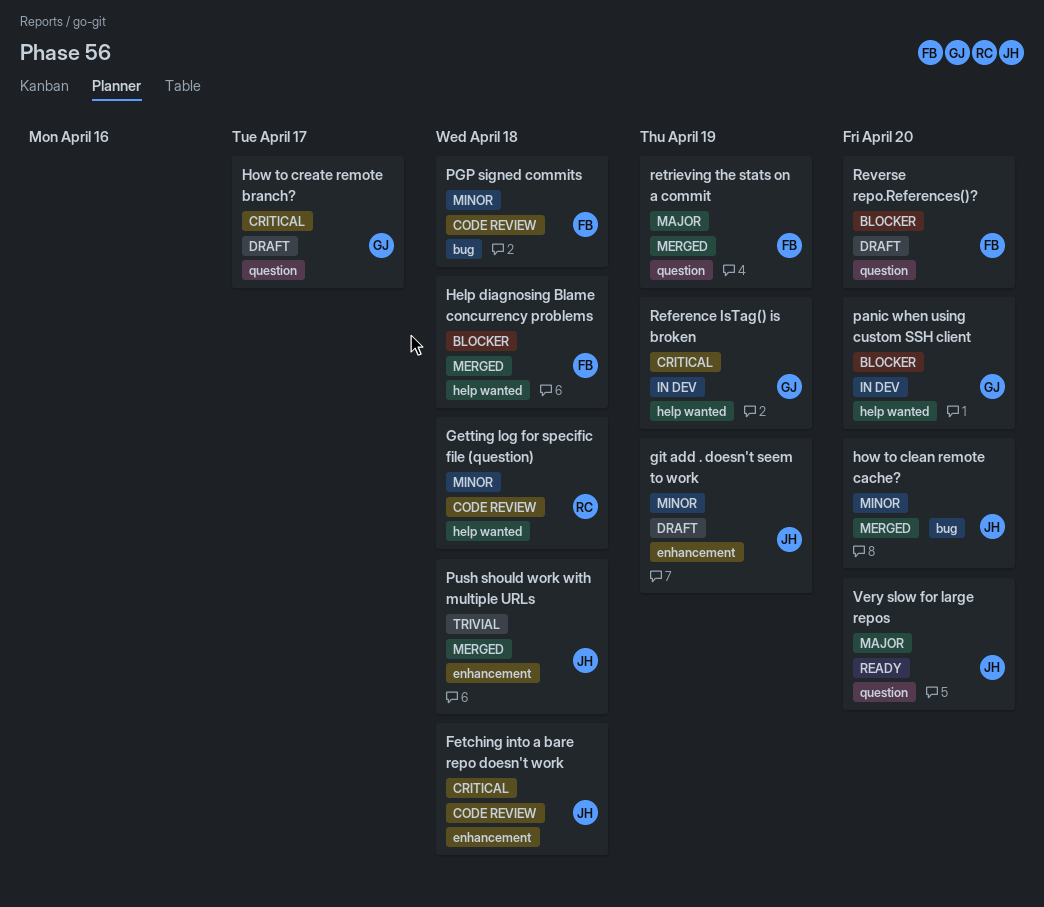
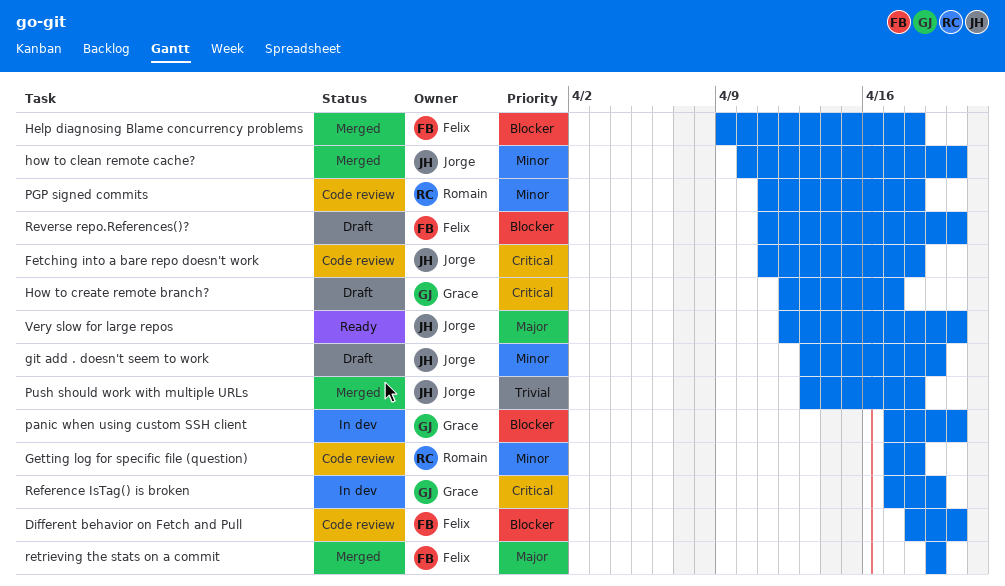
Different behavior on Fetch and Pull: none -> present
PGP signed commits, owner: Felix -> Romain

